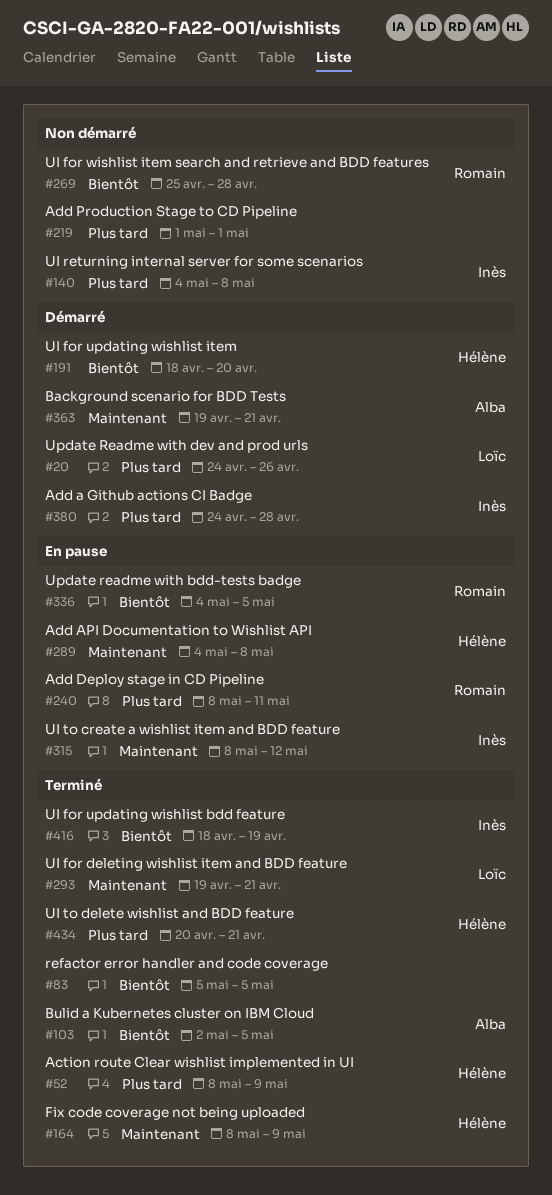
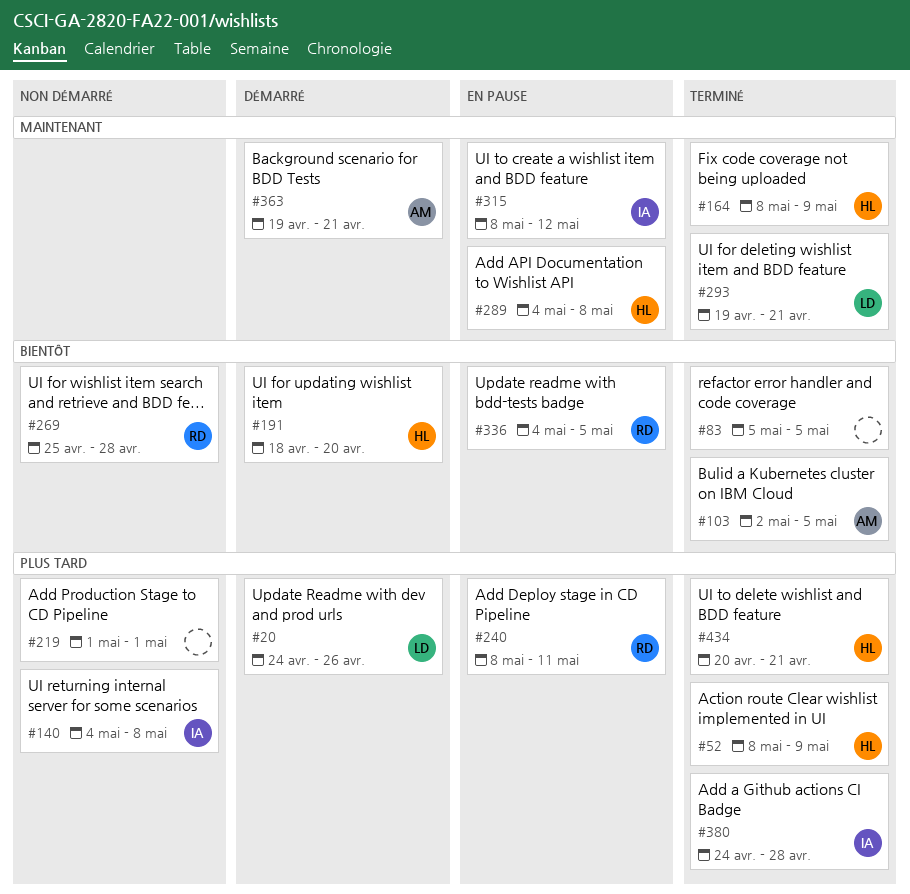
#380, status: Démarré -> Terminé
#416: present -> none

